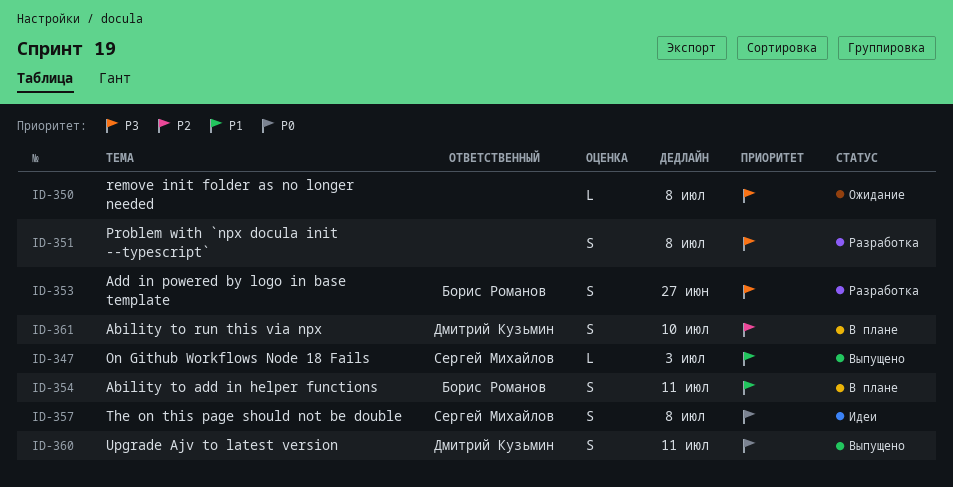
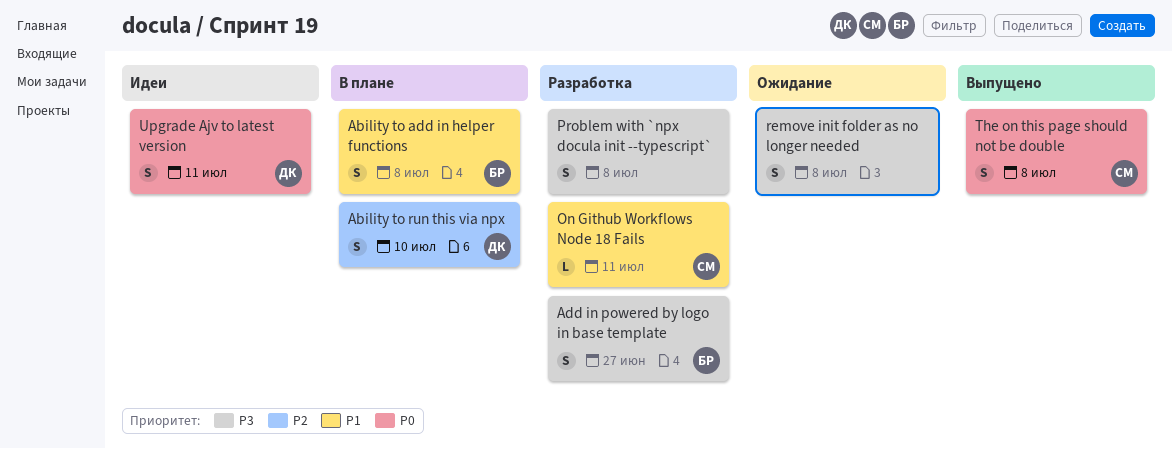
Ability to add in helper functions, due: Jul 11 -> Jul 8
On Github Workflows Node 18 Fails, status: Выпущено -> Разработка
On Github Workflows Node 18 Fails, due: Jul 3 -> Jul 11
remove init folder as no longer needed, estimate: L -> S
The on this page should not be double, status: Идеи -> Выпущено
Upgrade Ajv to latest version, status: Выпущено -> Идеи

